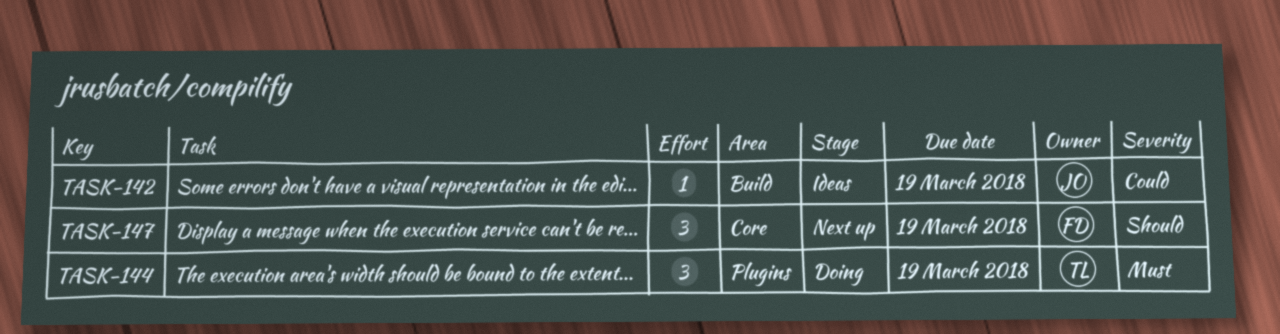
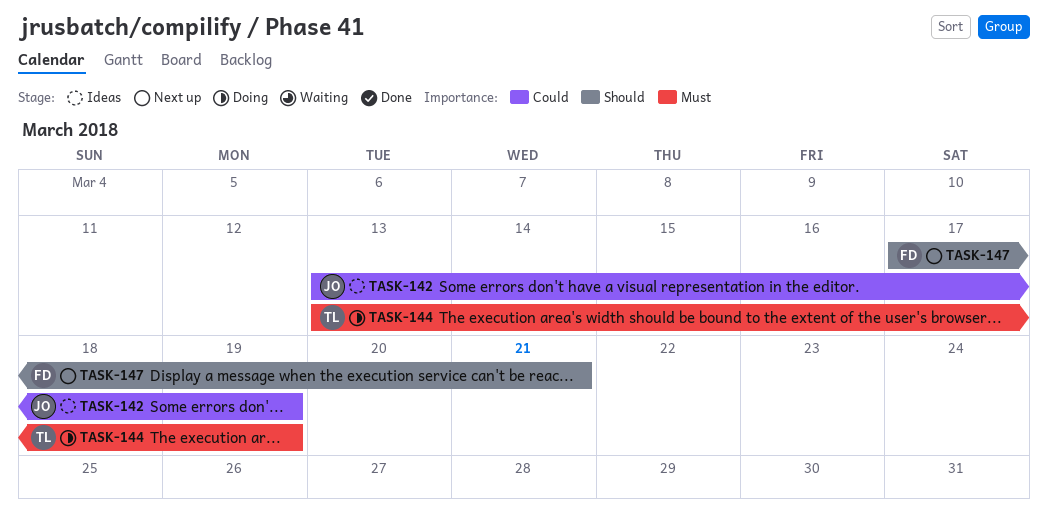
TASK-147, due: Mar 19 -> Mar 21

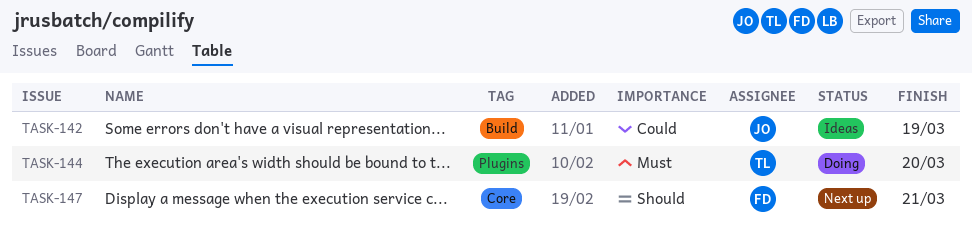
TASK-144, due: Mar 19 -> Mar 20

